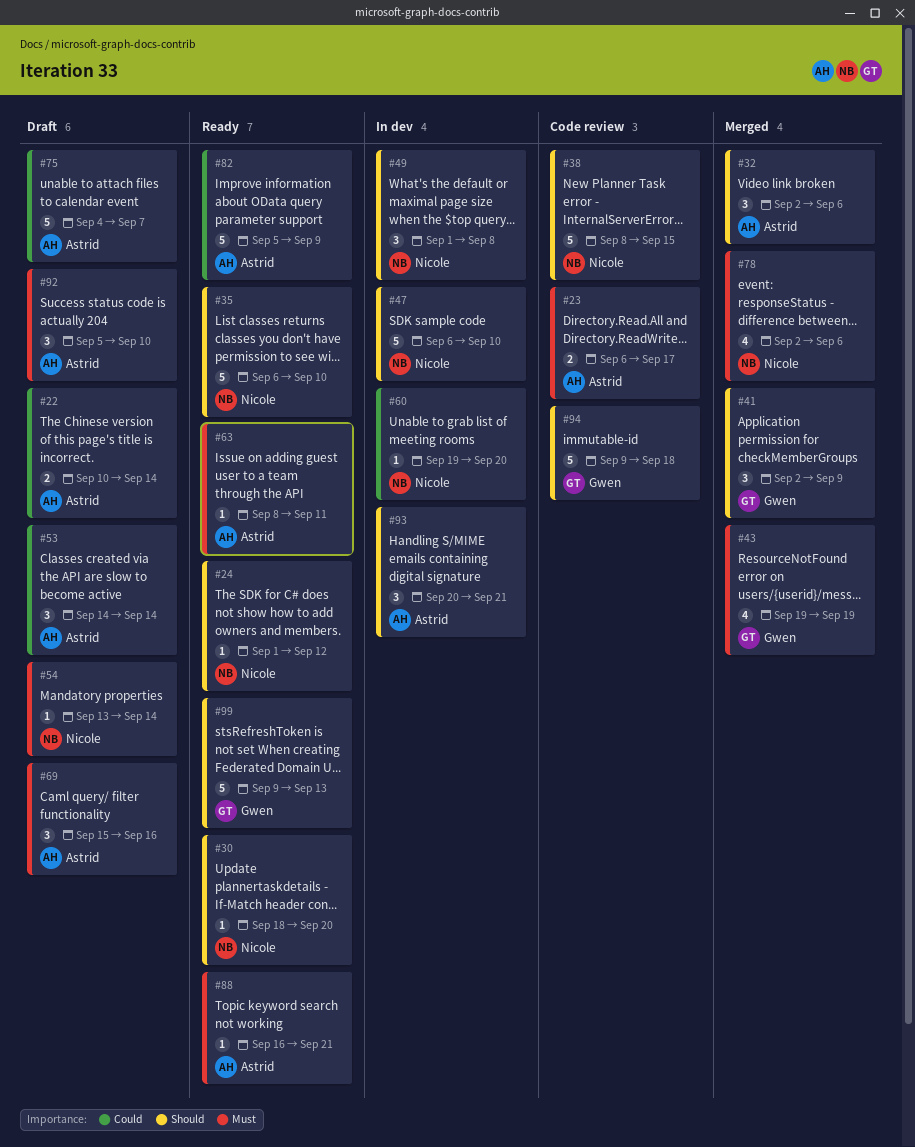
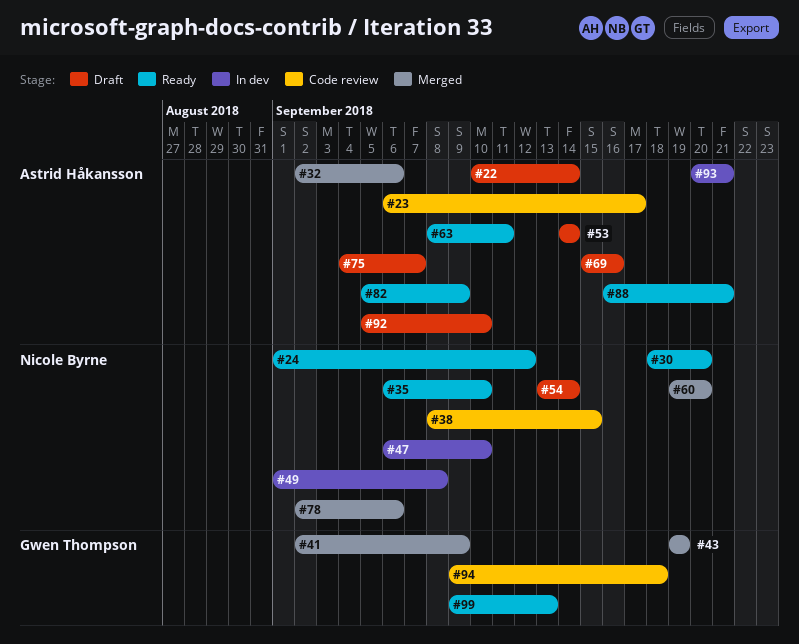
#60, status: In dev -> Merged

